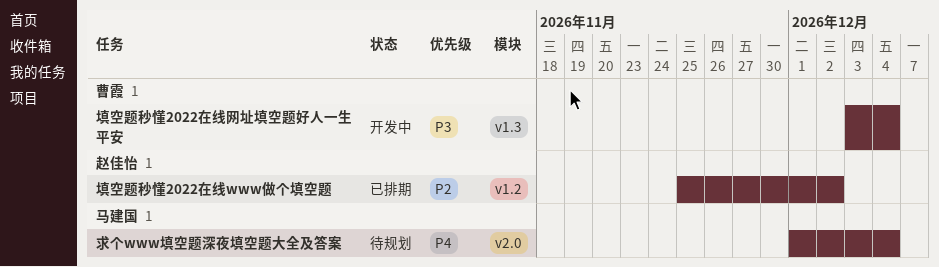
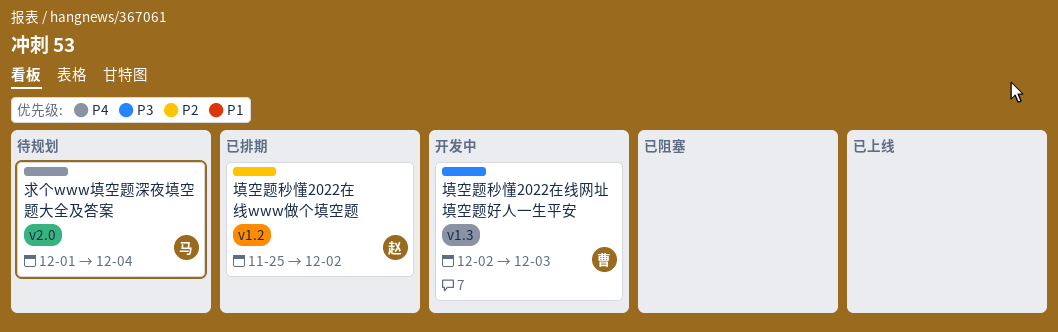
填空题秒懂2022在线网址填空题好人一生平安, start: Dec 3 -> Dec 2
填空题秒懂2022在线网址填空题好人一生平安, due: Dec 4 -> Dec 3

